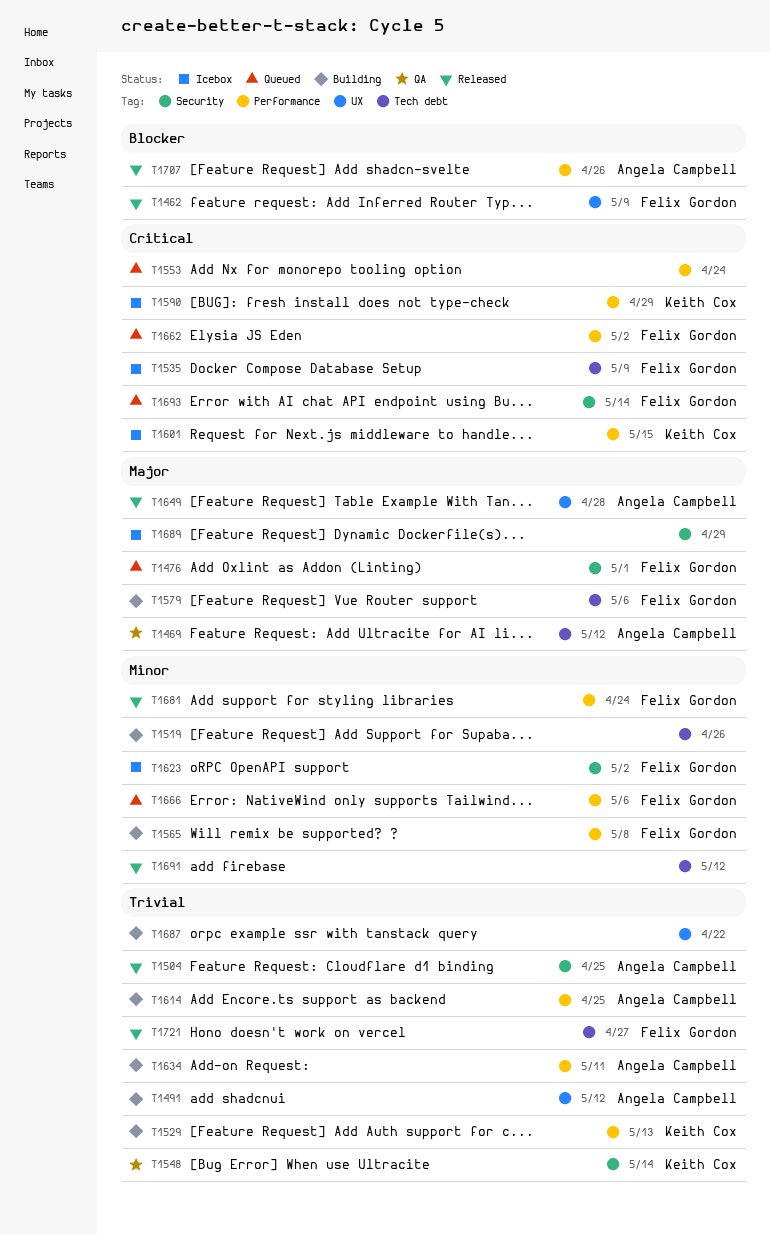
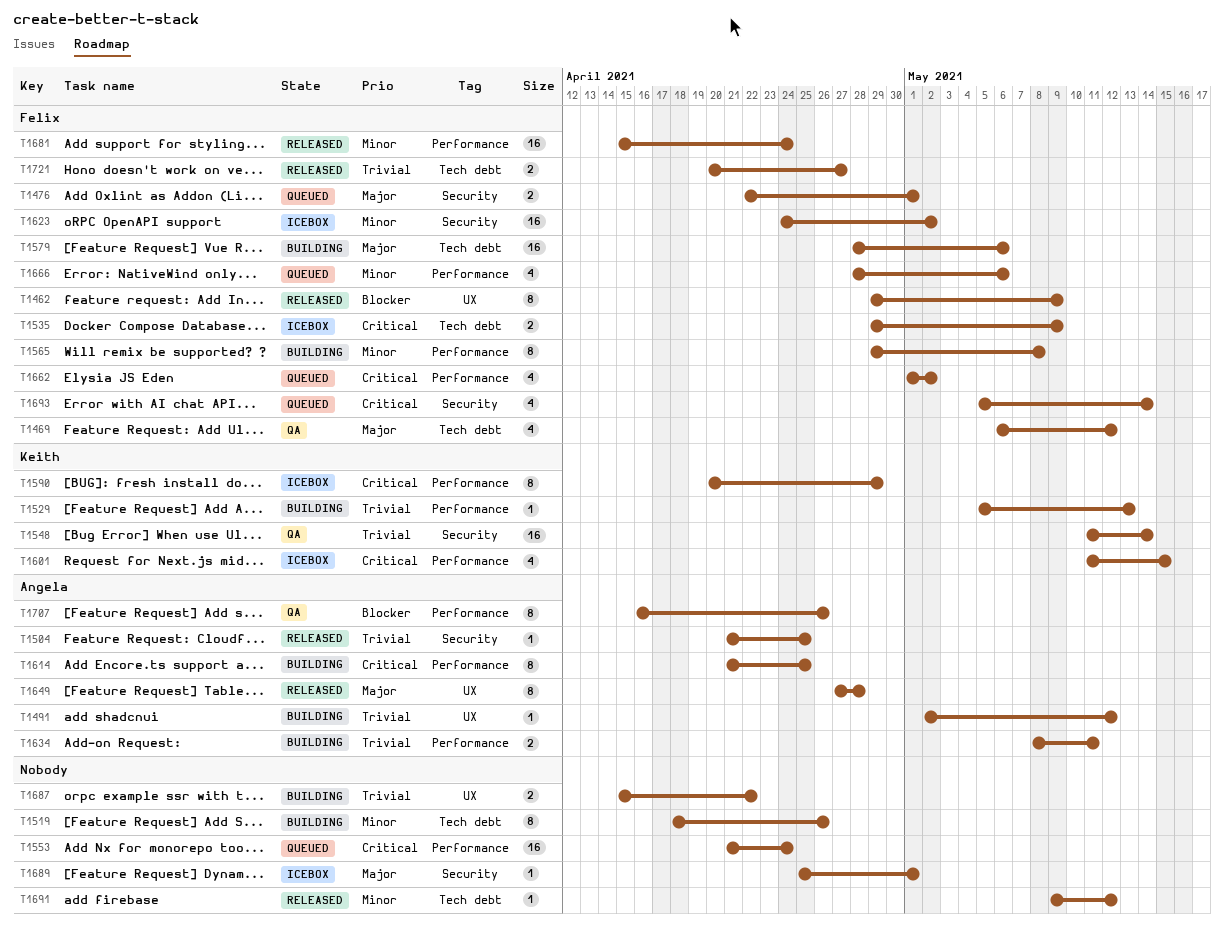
T1469, owner: Angela Campbell -> Felix Gordon
T1614, priority: Trivial -> Critical
T1689, due: Apr 29 -> May 1
T1707, status: Released -> QA

